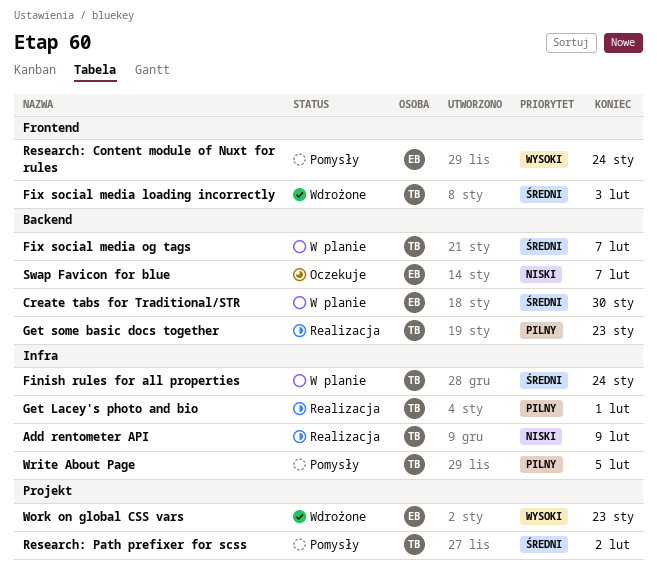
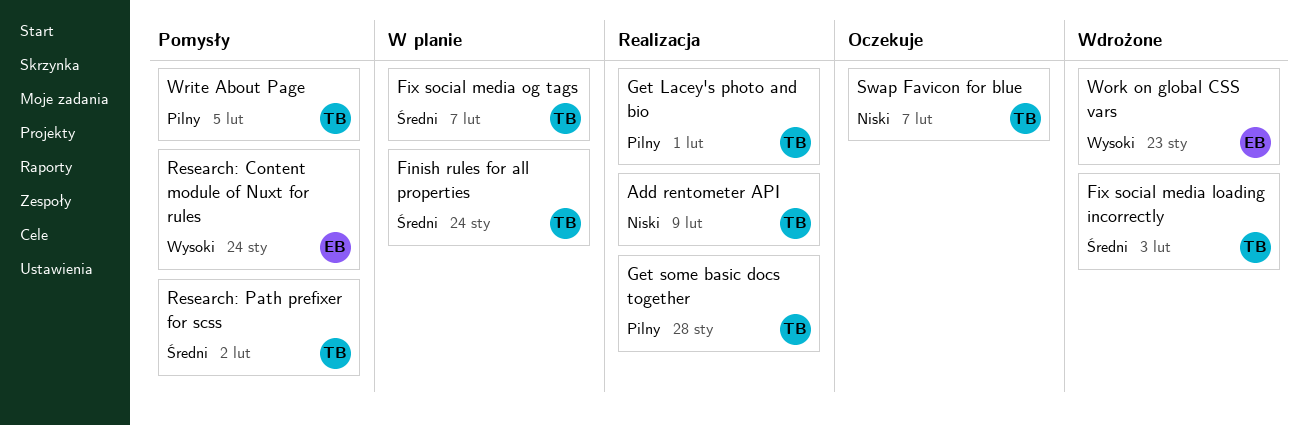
Create tabs for Traditional/STR: present -> none
Get some basic docs together, due: Jan 23 -> Jan 28
Swap Favicon for blue, owner: EB -> TB

